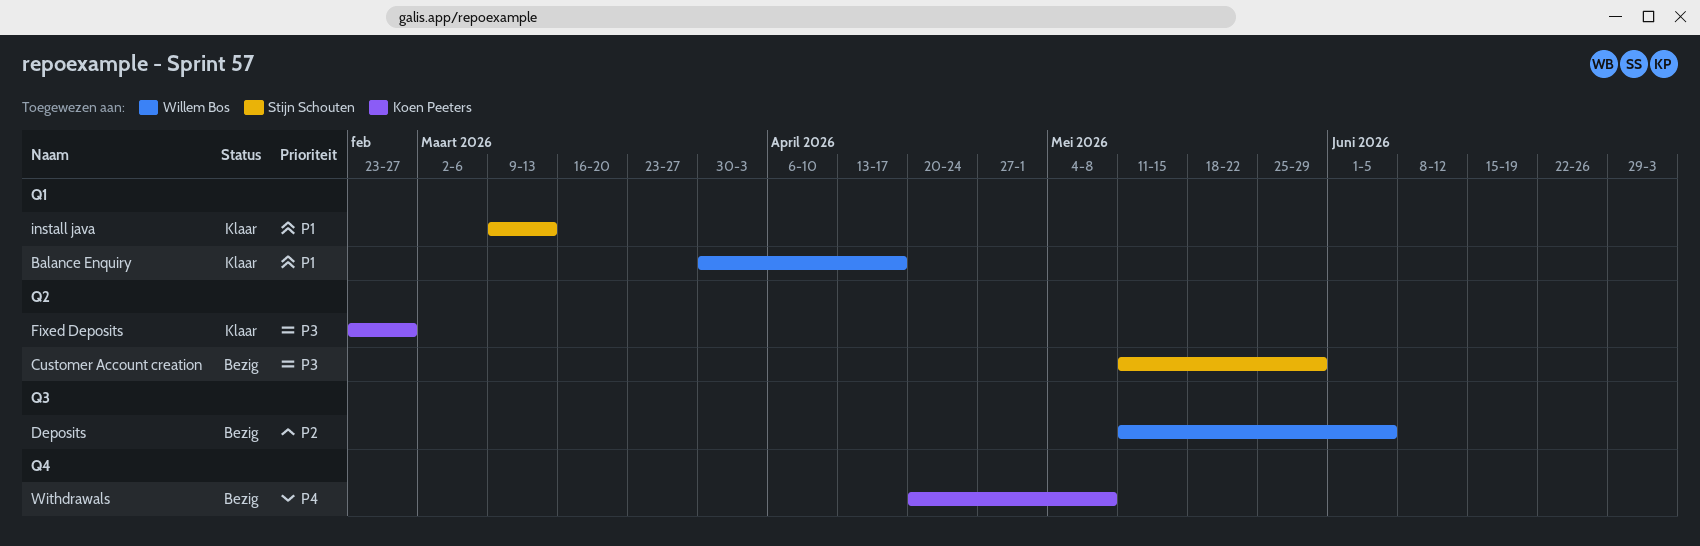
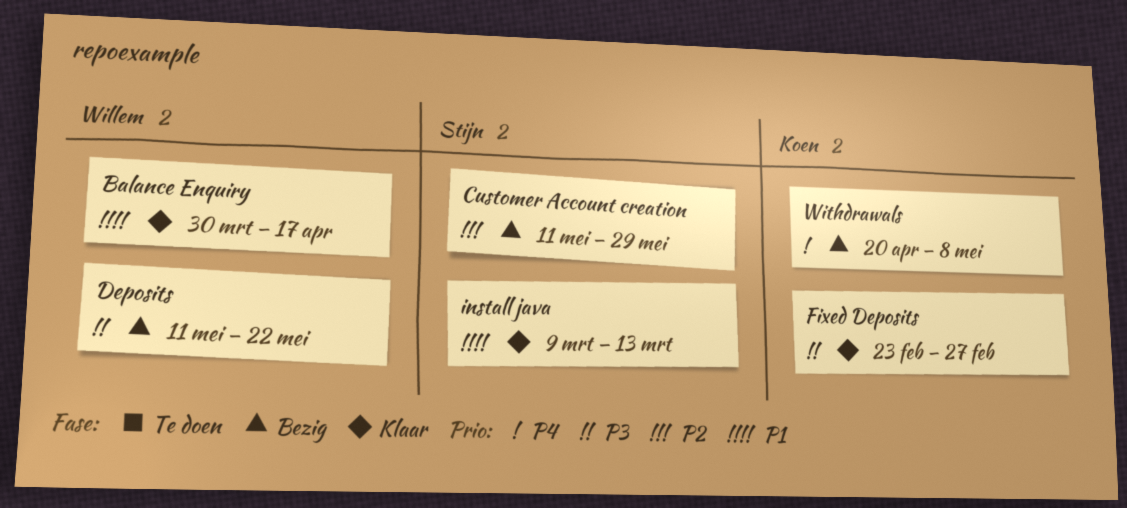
Customer Account creation, priority: P3 -> P2
Deposits, priority: P2 -> P3
Deposits, due: Jun 5 -> May 22

